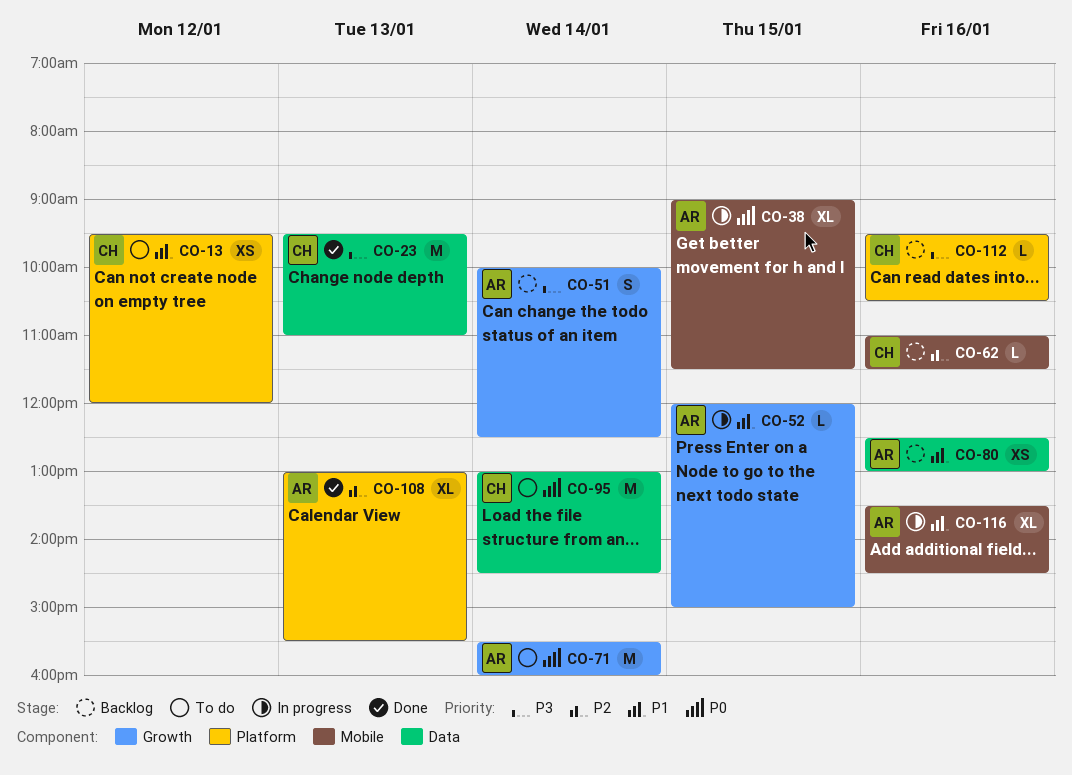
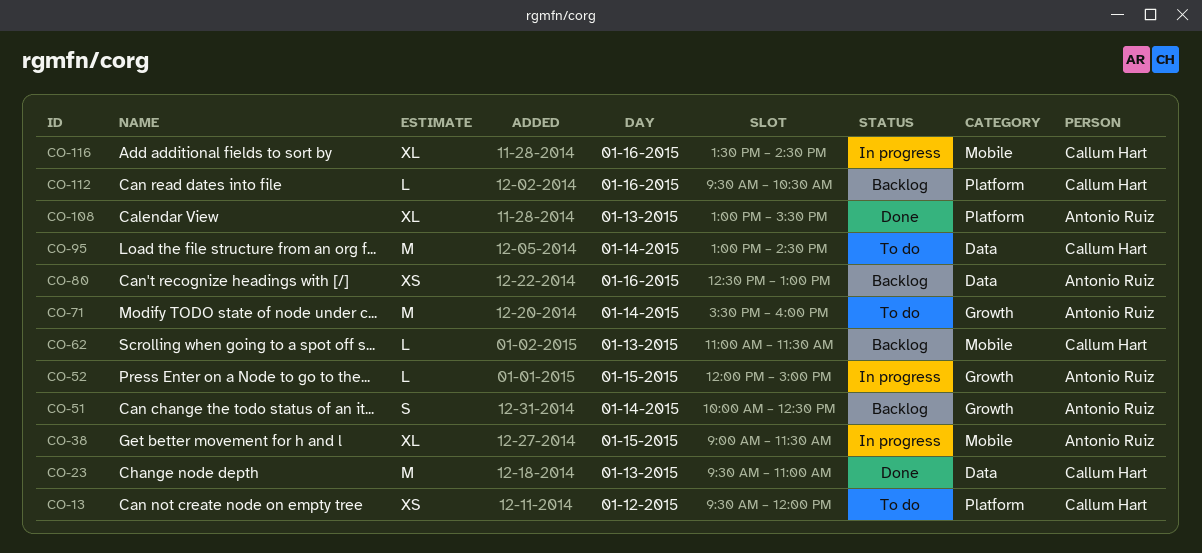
CO-62, day: Jan 16 -> Jan 13
CO-116, owner: Antonio Ruiz -> Callum Hart

